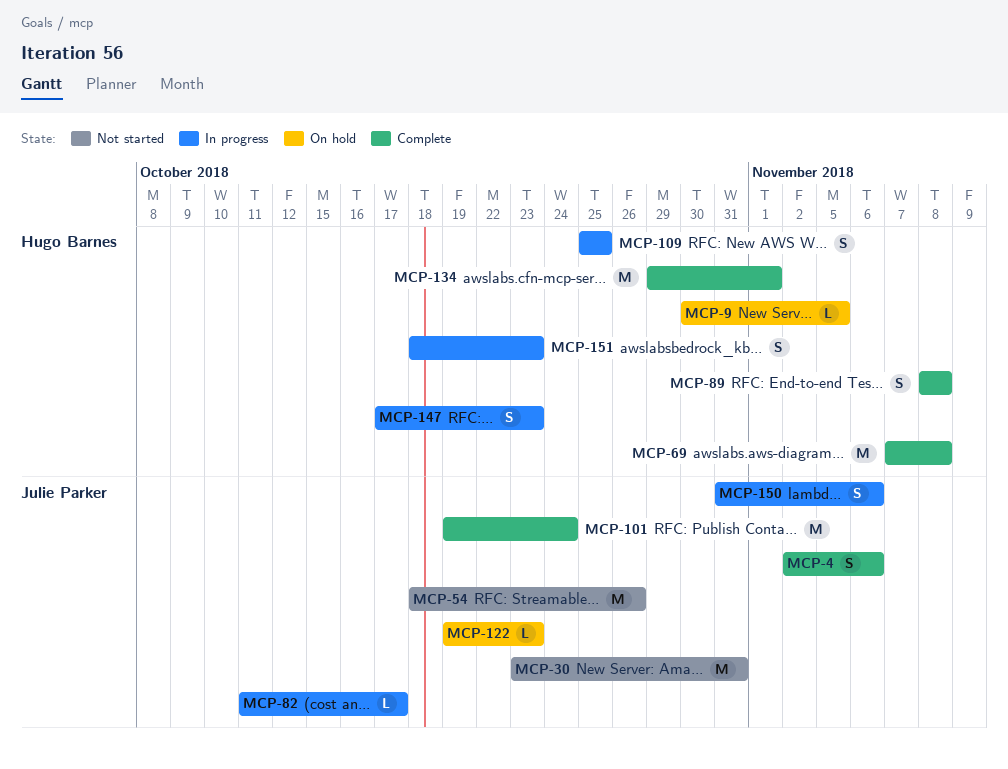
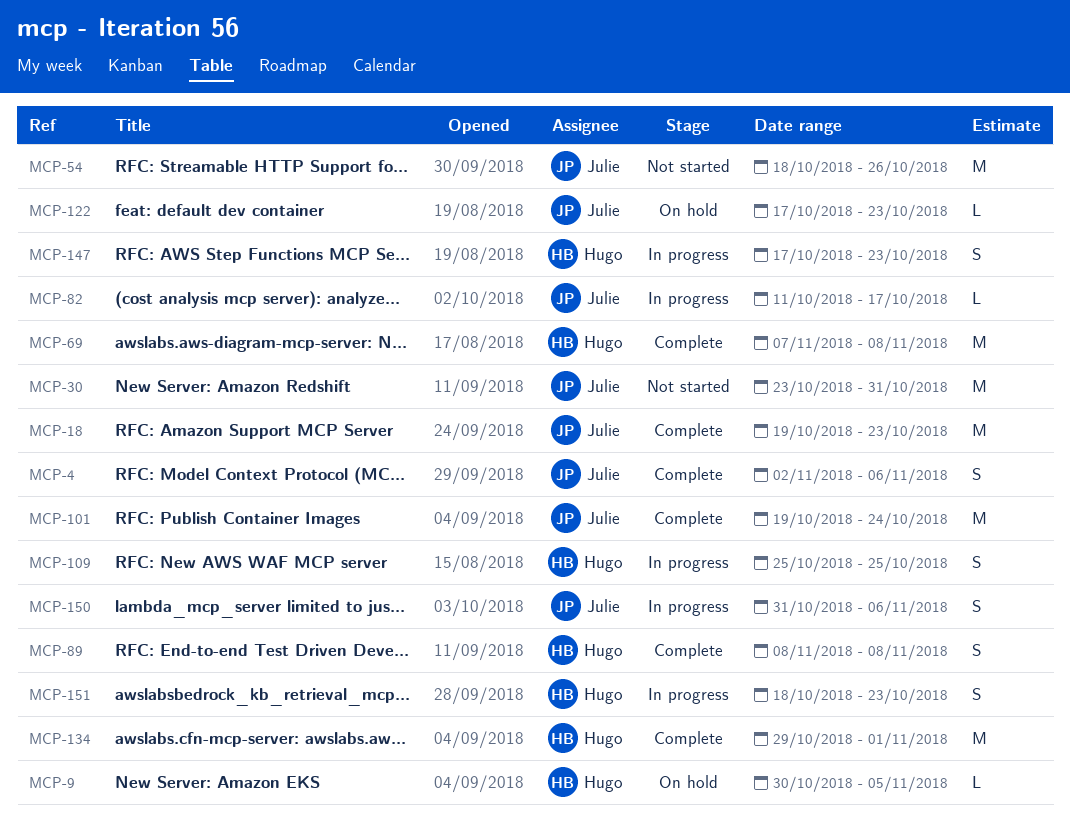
MCP-18: none -> present
MCP-122, start: Oct 19 -> Oct 17

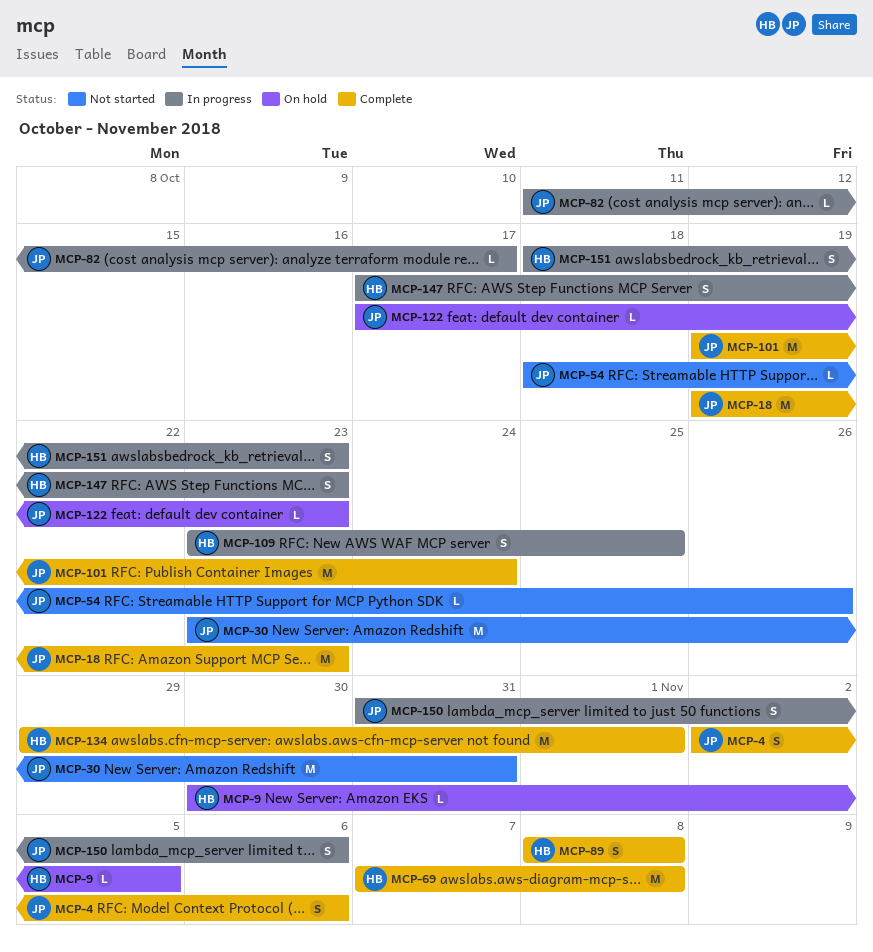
MCP-54, estimate: M -> L
MCP-109, start: Oct 25 -> Oct 23

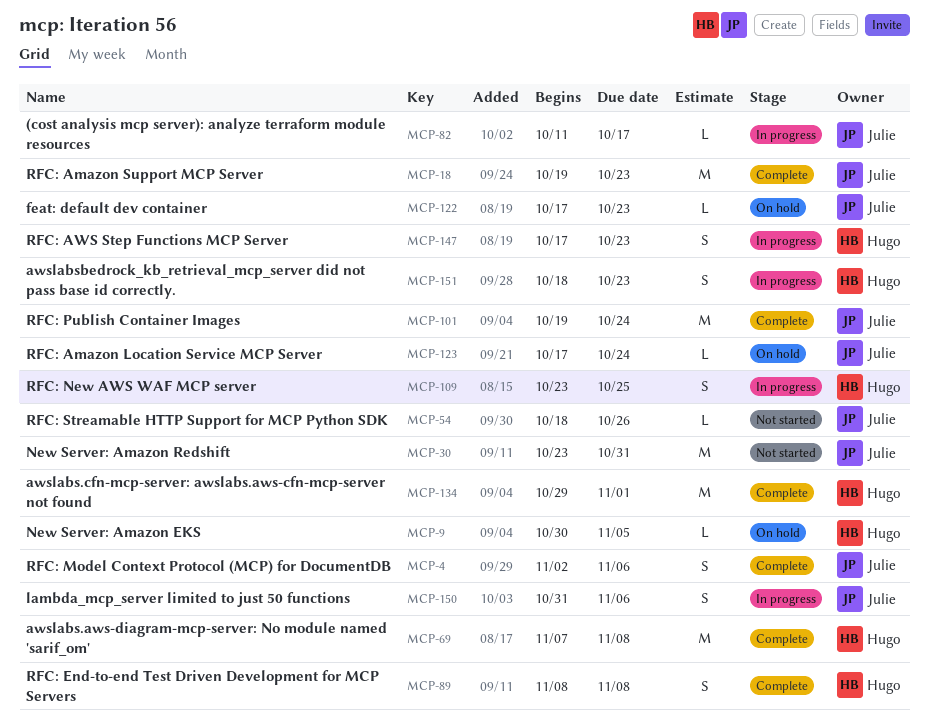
MCP-123: none -> present

